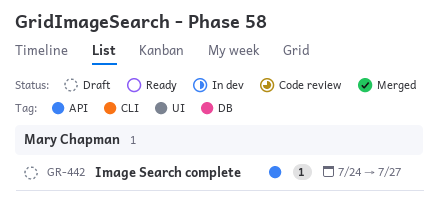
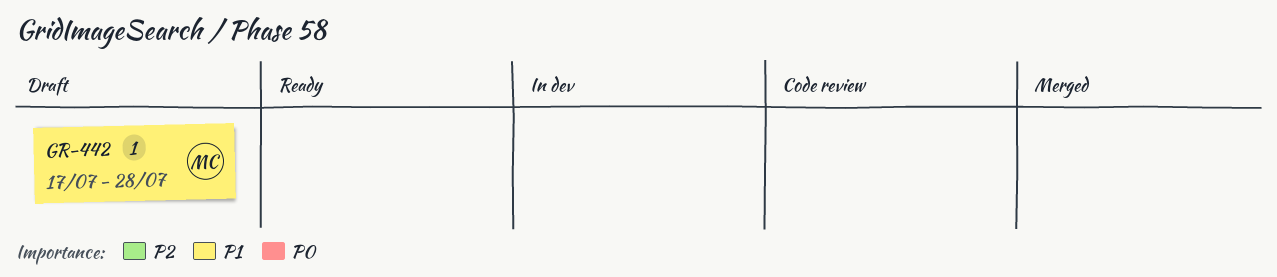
GR-442, start: Jul 24 -> Jul 17
GR-442, due: Jul 27 -> Jul 28

